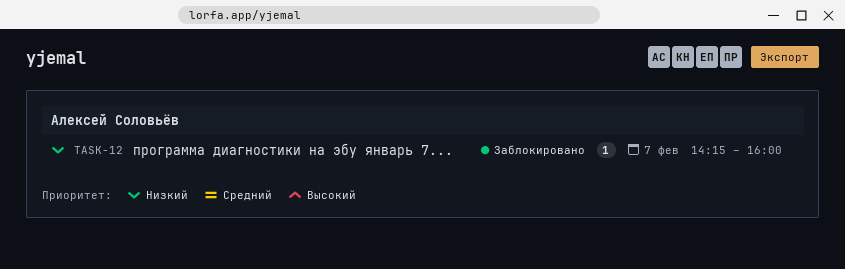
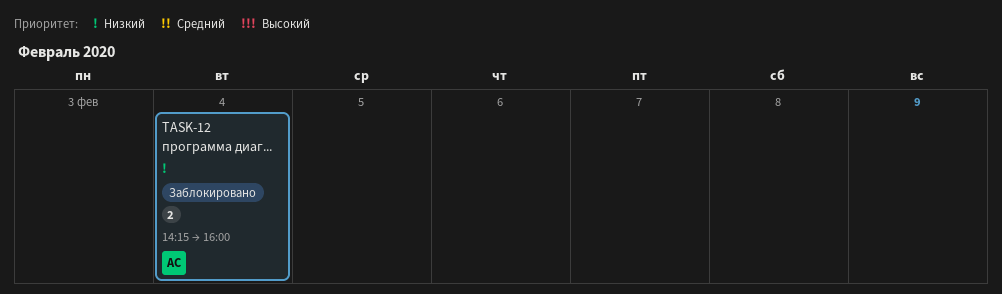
TASK-12, estimate: 1 -> 2
TASK-12, day: Feb 7 -> Feb 4

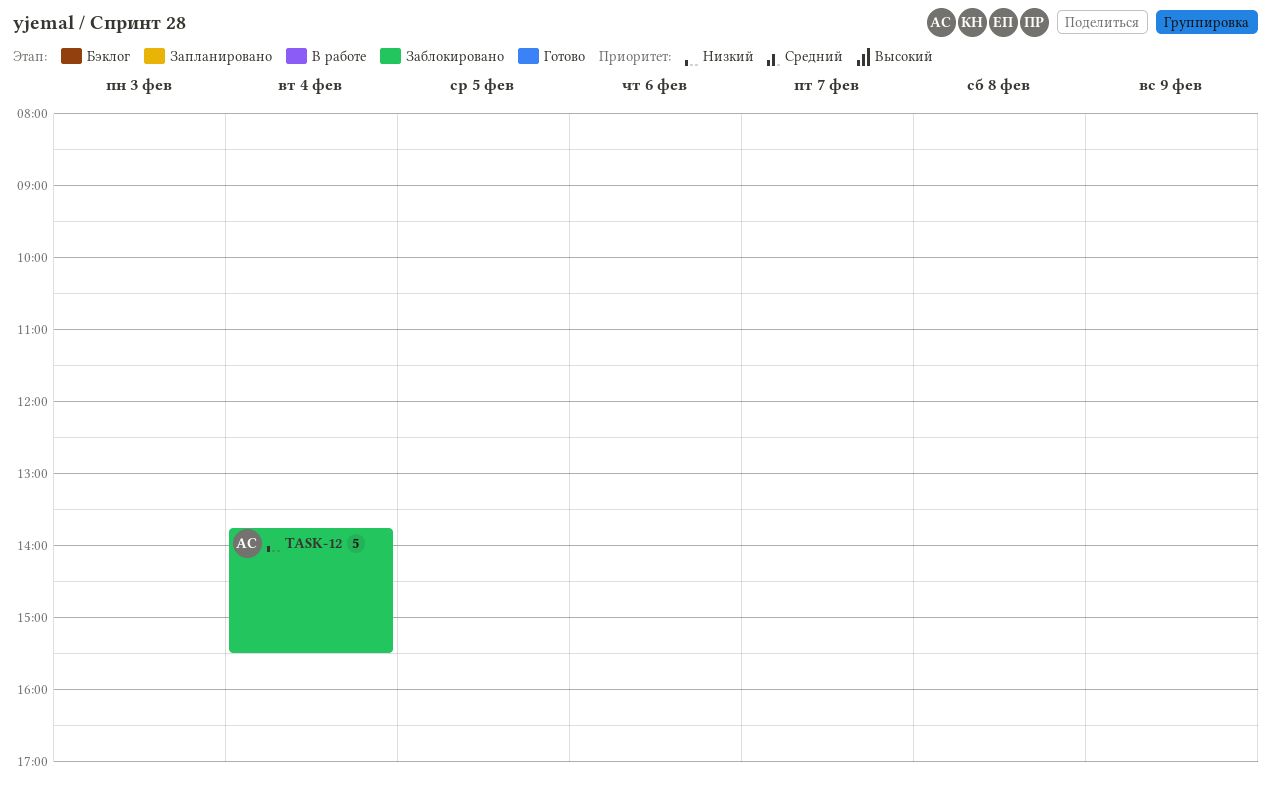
TASK-12, estimate: 2 -> 5
TASK-12, begins: 14:15 -> 13:45
TASK-12, ends: 16:00 -> 15:30

